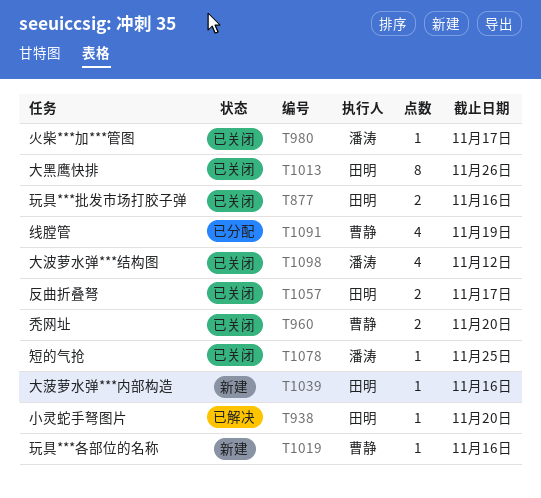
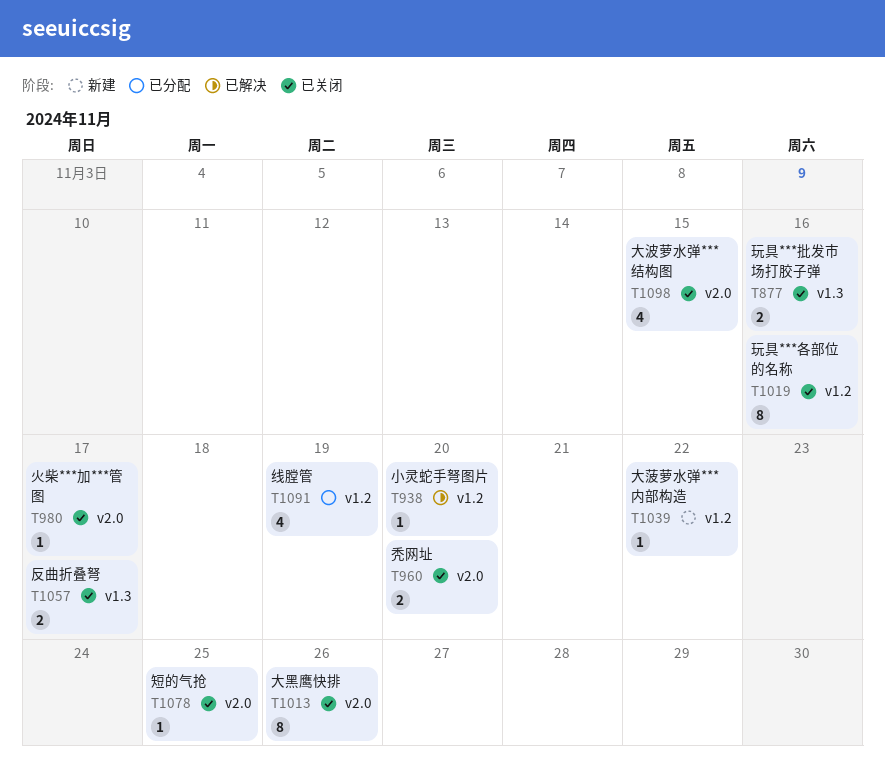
T1019, status: 新建 -> 已关闭
T1019, estimate: 1 -> 8
T1039, due: Nov 16 -> Nov 22
T1098, due: Nov 12 -> Nov 15

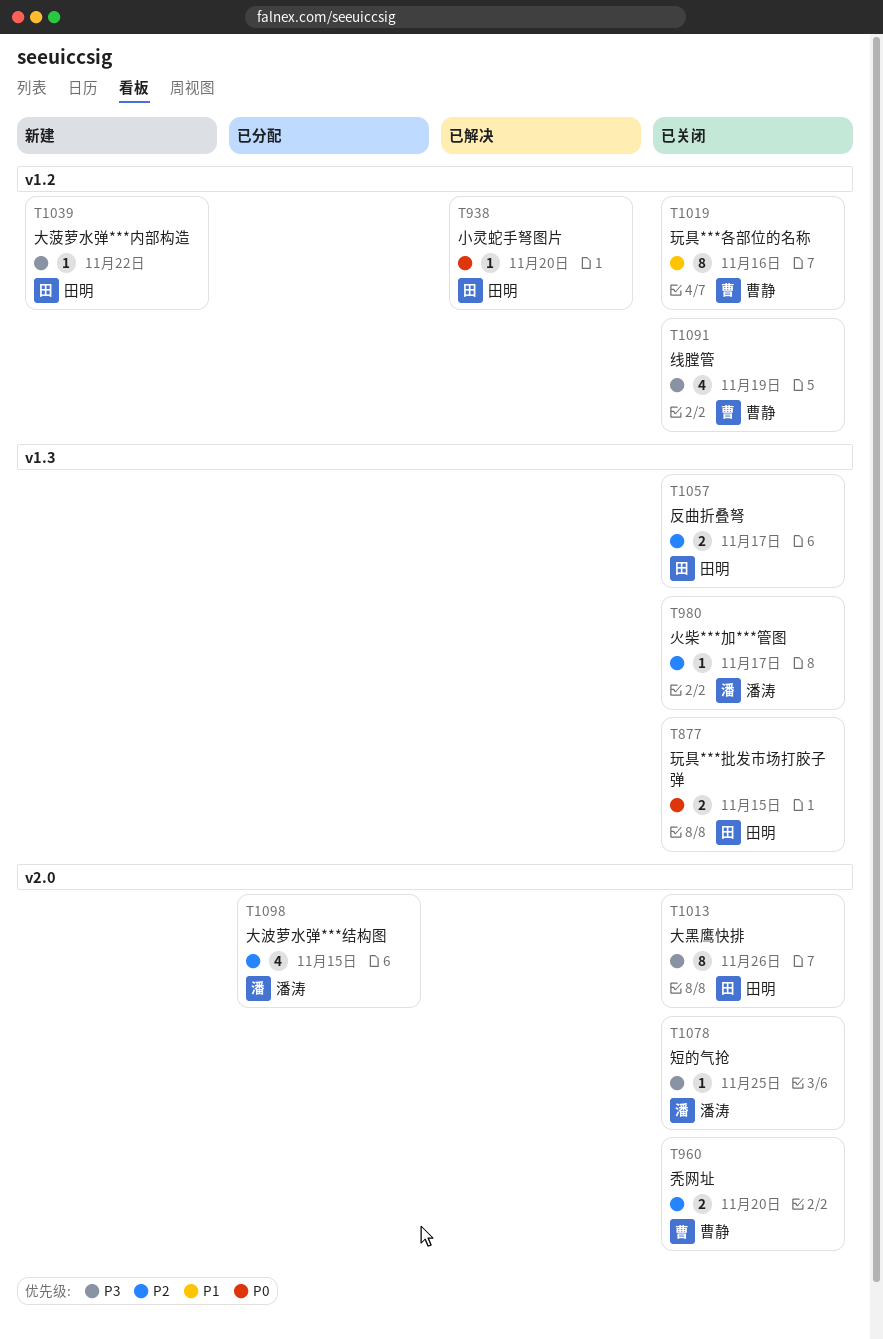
T877, due: Nov 16 -> Nov 15
T980, label: v2.0 -> v1.3
T1091, status: 已分配 -> 已关闭
T1098, status: 已关闭 -> 已分配

